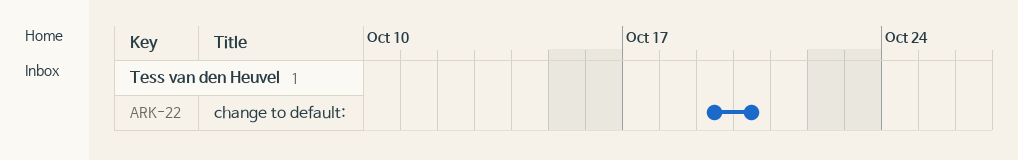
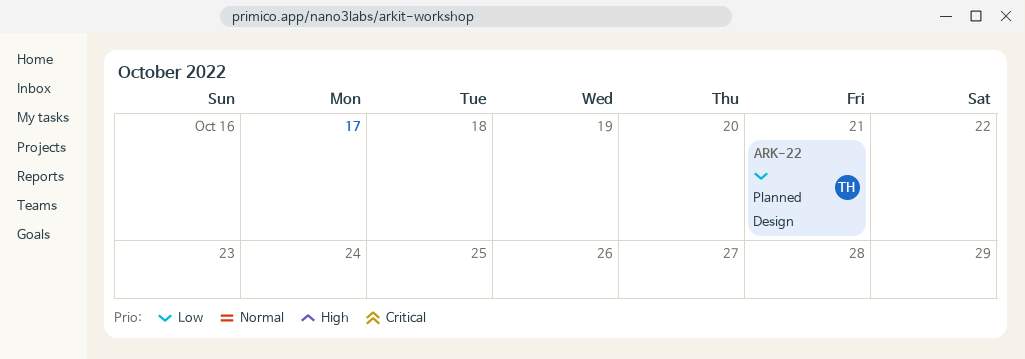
ARK-22, due: Oct 20 -> Oct 21

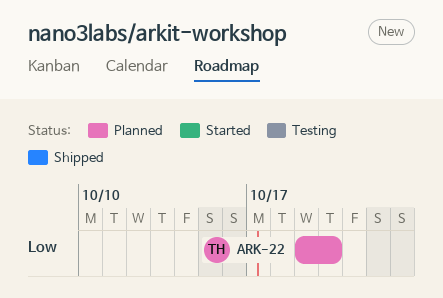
ARK-22, due: Oct 21 -> Oct 20

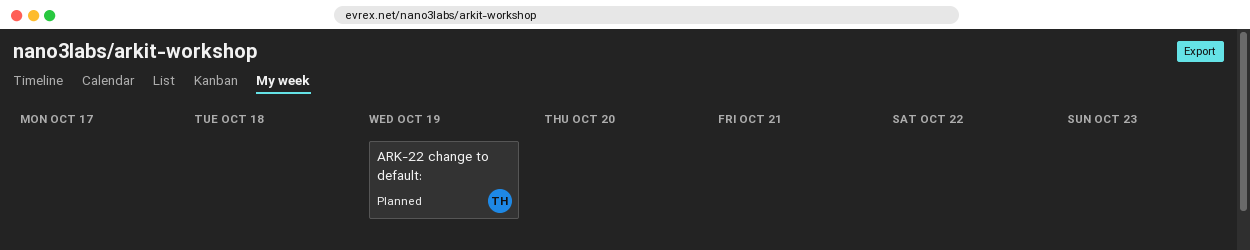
ARK-22, due: Oct 20 -> Oct 19

